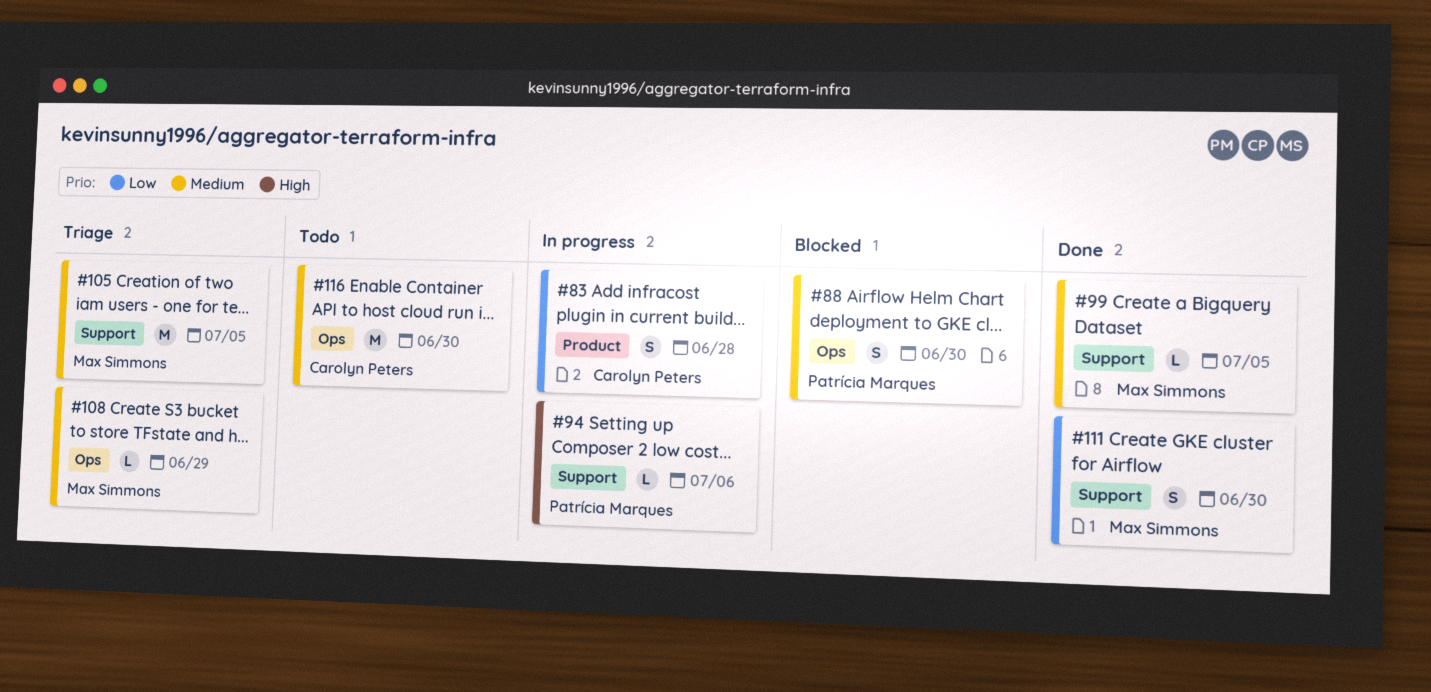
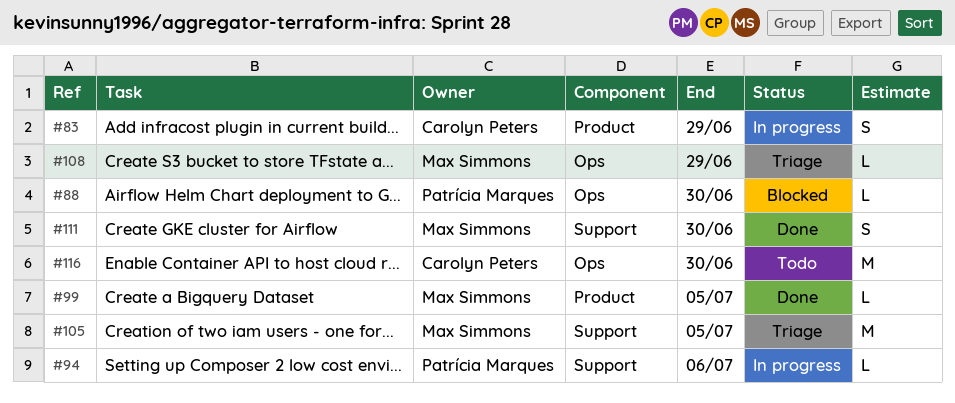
#83, due: Jun 28 -> Jun 29
#88, estimate: S -> L
#99, label: Support -> Product

